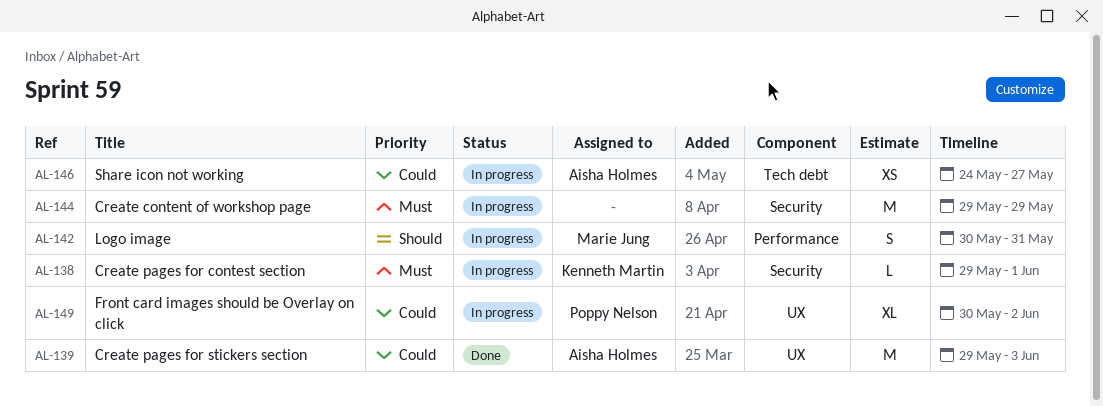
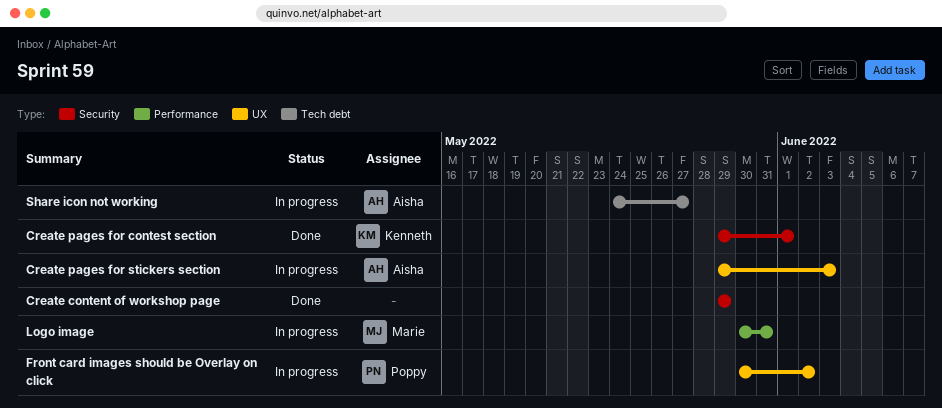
Create content of workshop page, status: In progress -> Done
Create pages for contest section, status: In progress -> Done
Create pages for stickers section, status: Done -> In progress

